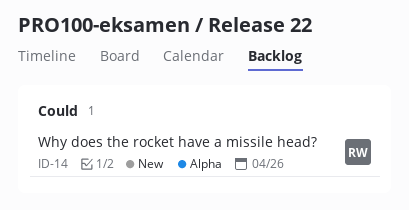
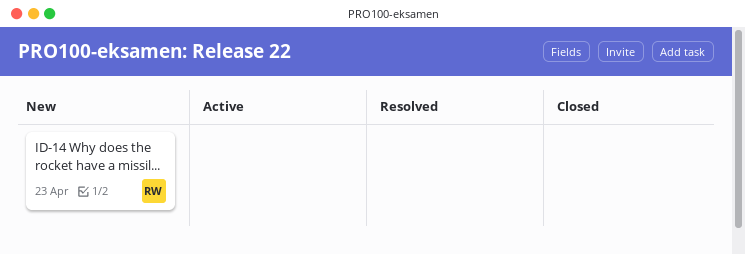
ID-14, due: Apr 26 -> Apr 23

